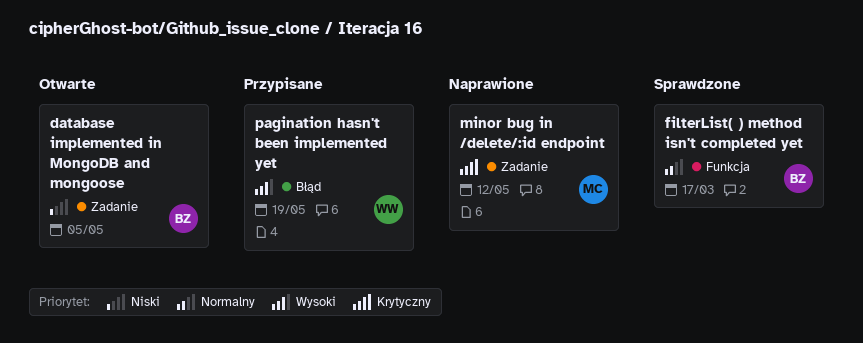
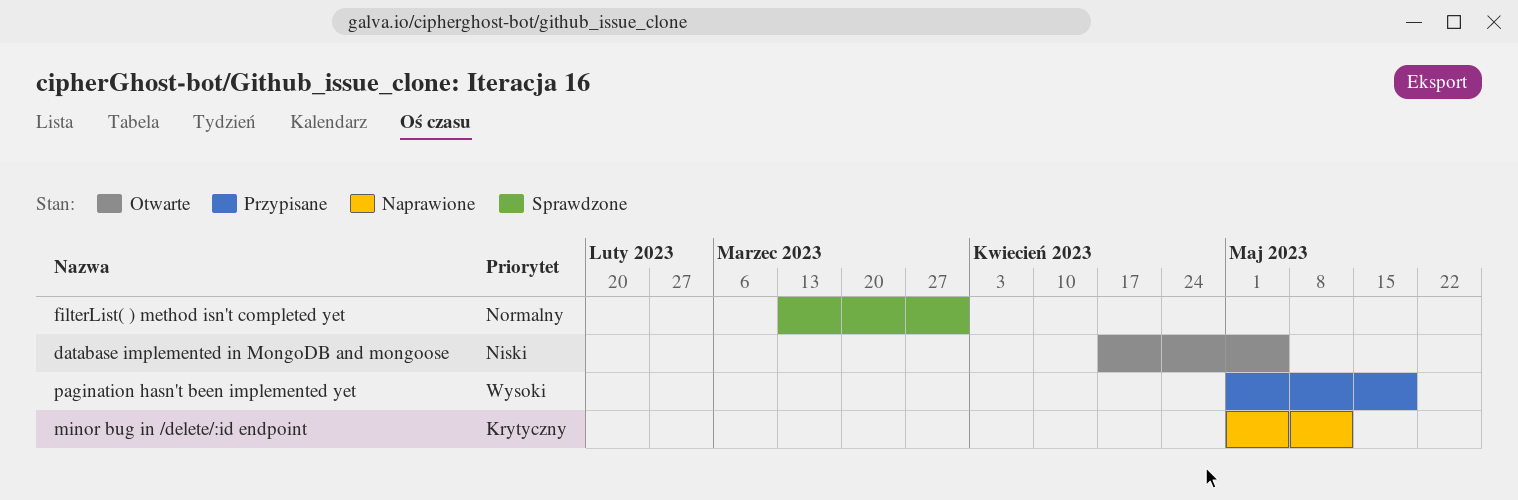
filterList( ) method isn't completed yet, due: Mar 17 -> Mar 31

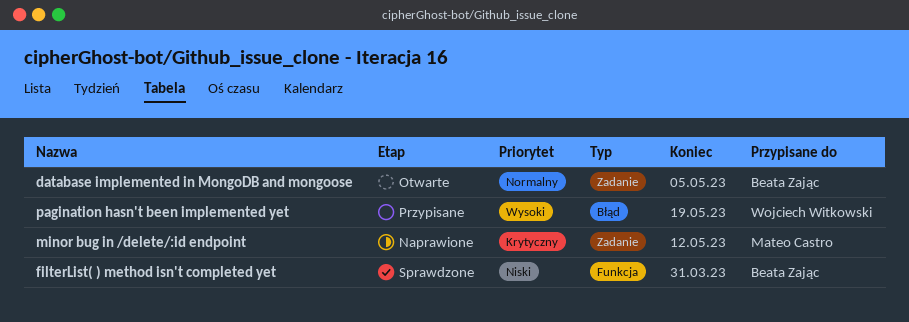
database implemented in MongoDB and mongoose, priority: Niski -> Normalny
filterList( ) method isn't completed yet, priority: Normalny -> Niski

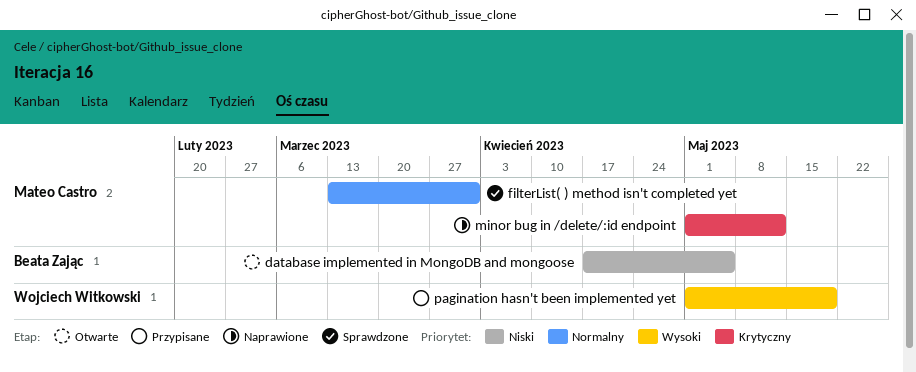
database implemented in MongoDB and mongoose, priority: Normalny -> Niski
filterList( ) method isn't completed yet, owner: Beata Zając -> Mateo Castro
filterList( ) method isn't completed yet, priority: Niski -> Normalny

